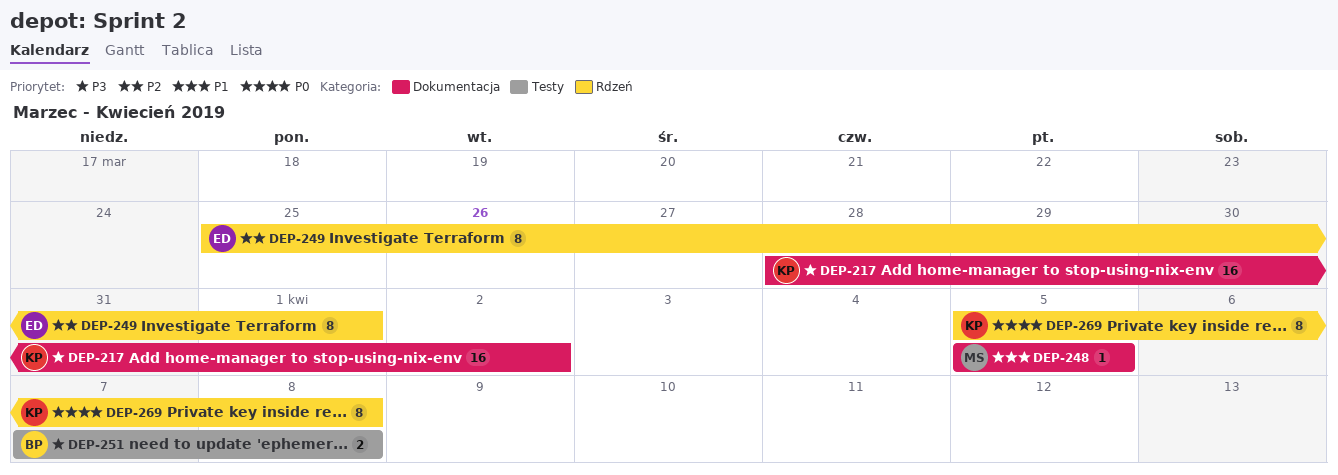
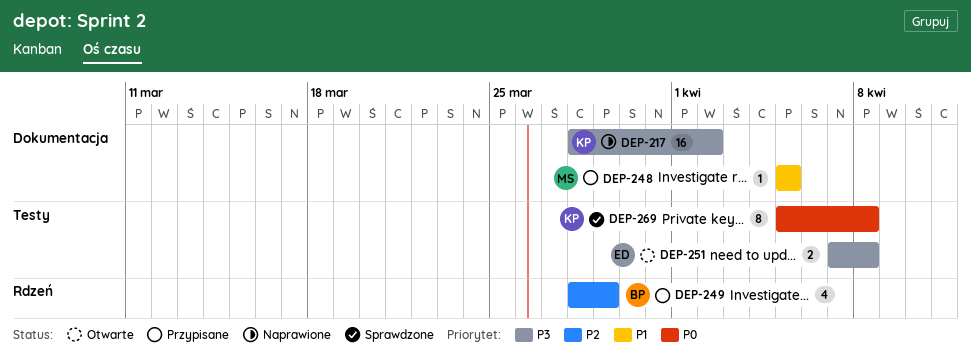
DEP-249, owner: ED -> BP
DEP-249, estimate: 8 -> 4
DEP-249, start: Mar 25 -> Mar 28
DEP-249, due: Apr 1 -> Mar 29
DEP-251, owner: BP -> ED
DEP-269, label: Rdzeń -> Testy

